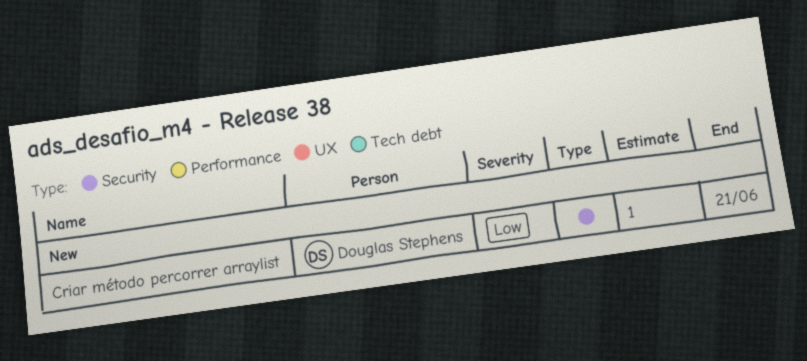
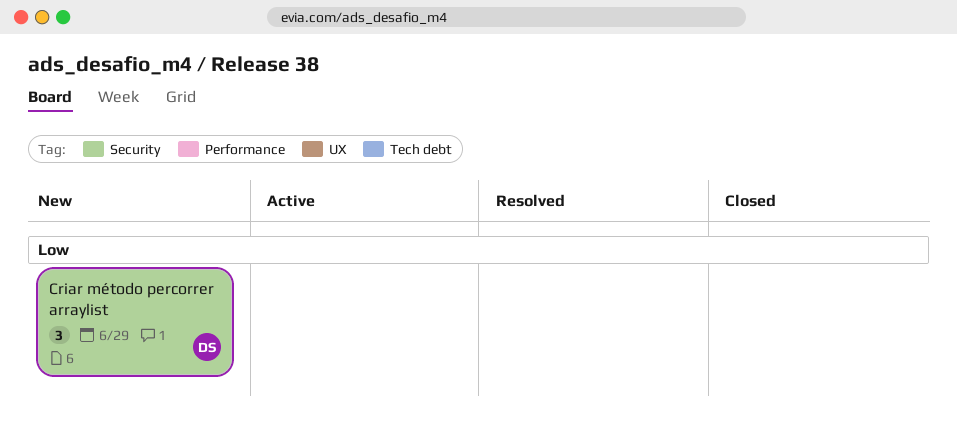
Criar método percorrer arraylist, estimate: 1 -> 3
Criar método percorrer arraylist, due: Jun 21 -> Jun 29

